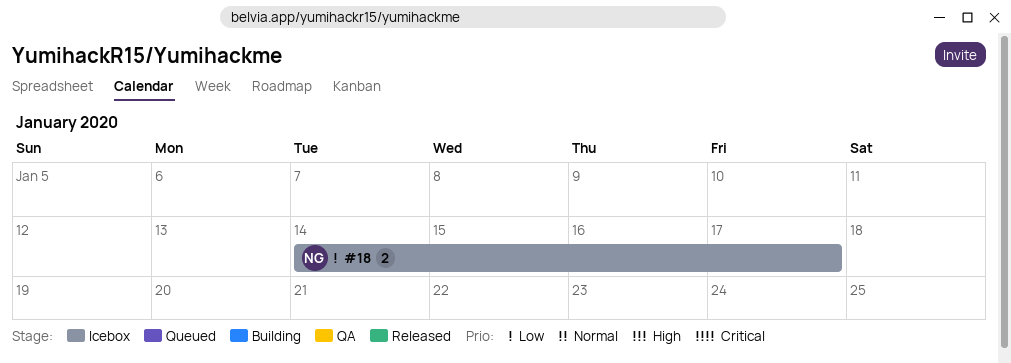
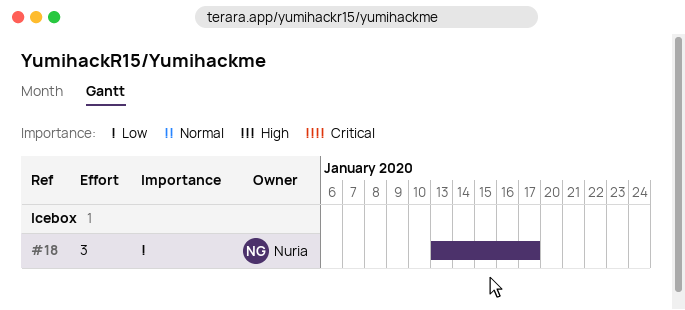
#18, estimate: 2 -> 3
#18, start: Jan 14 -> Jan 13

